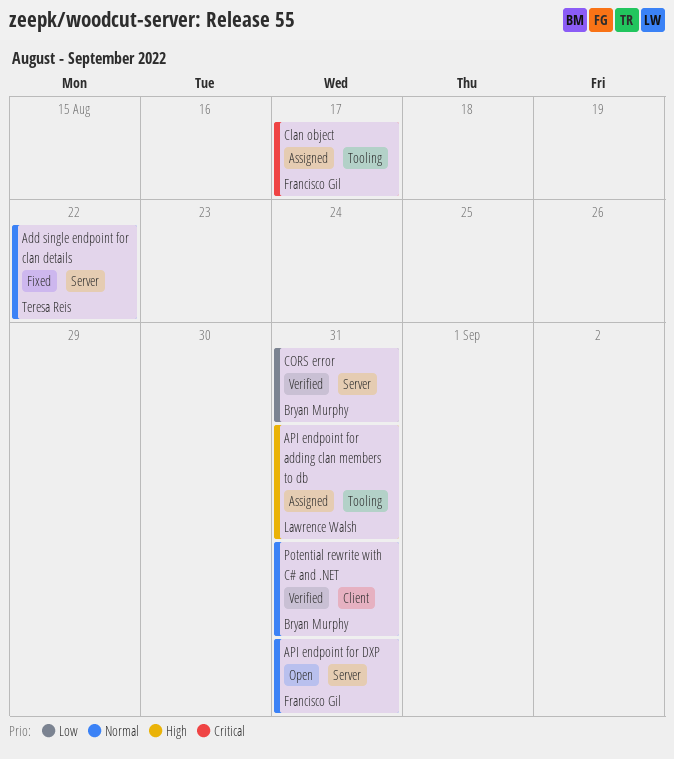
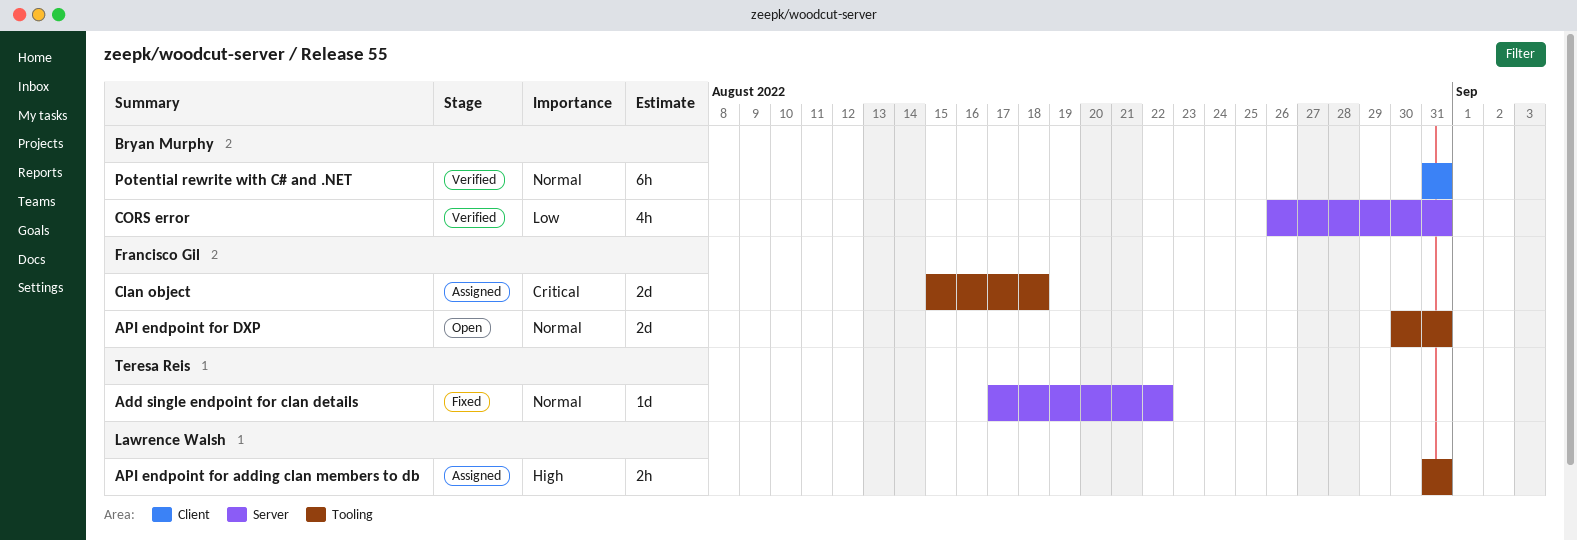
API endpoint for DXP, label: Server -> Tooling
Clan object, due: Aug 17 -> Aug 18

